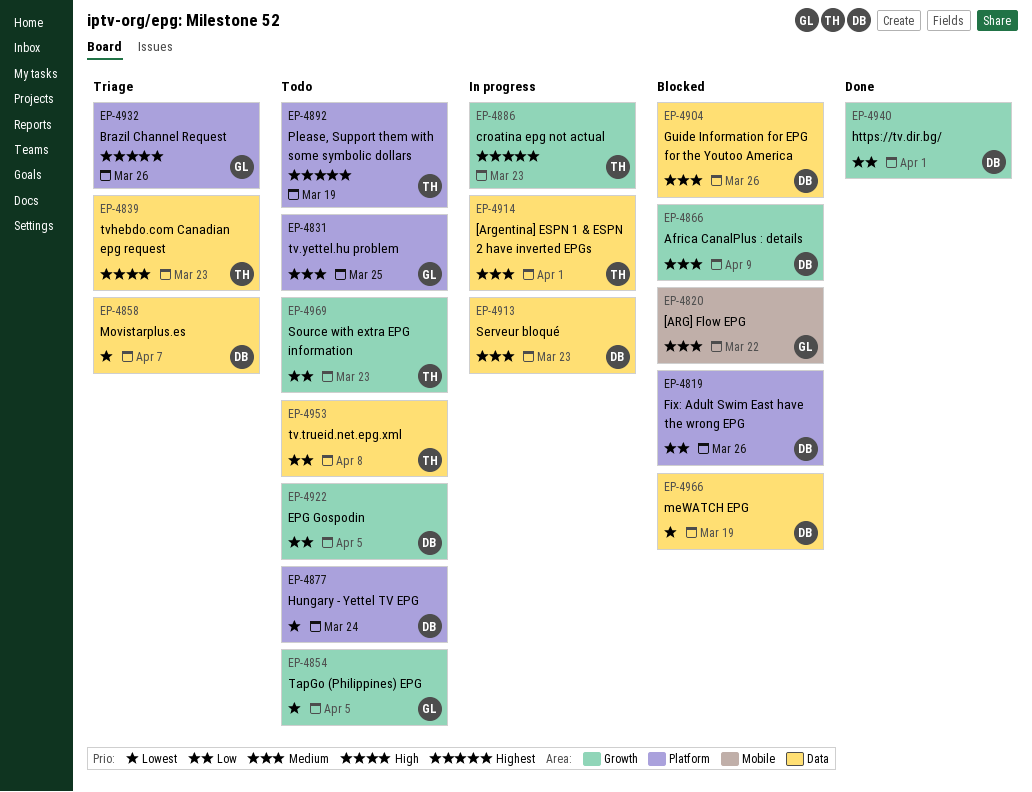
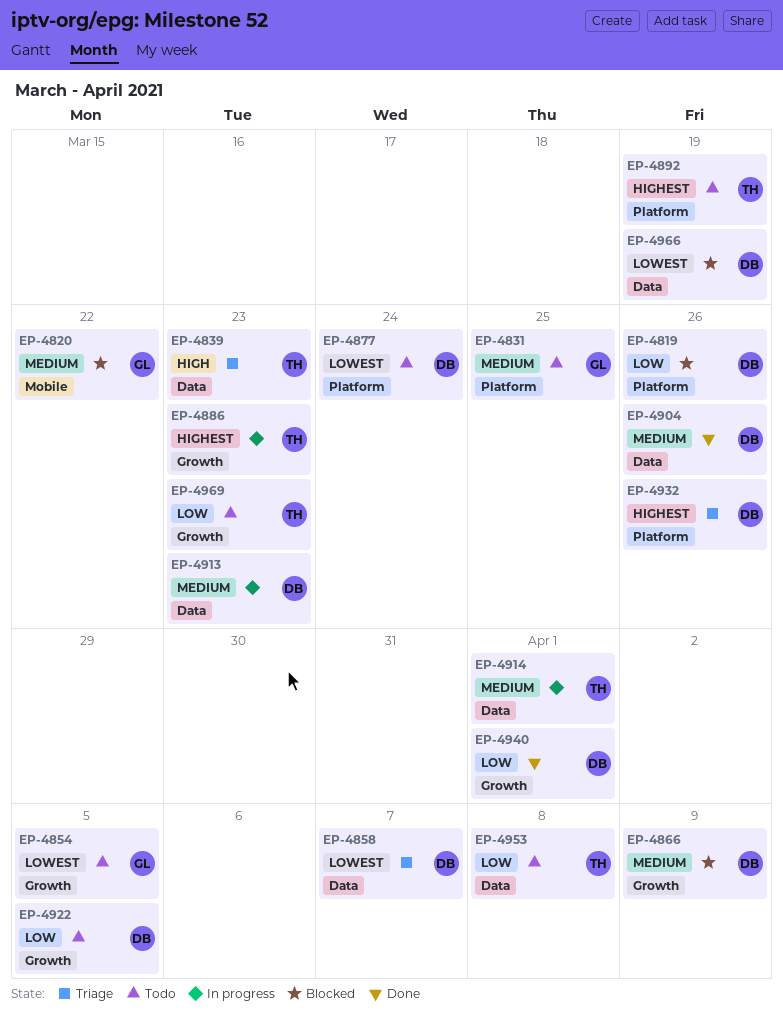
EP-4904, status: Blocked -> Done
EP-4932, owner: GL -> DB

